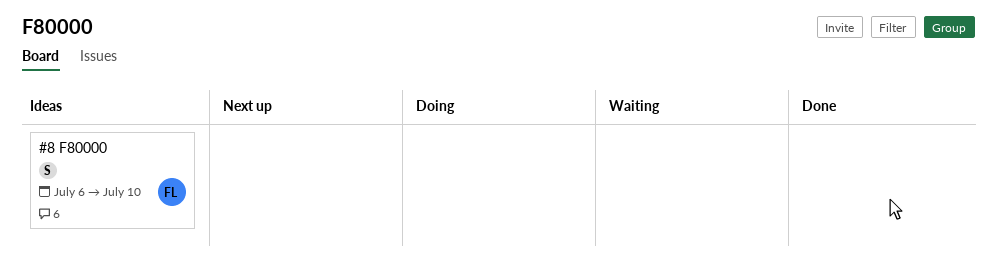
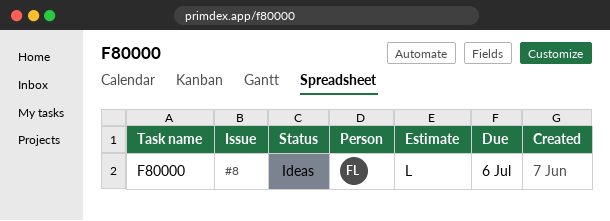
#8, estimate: S -> L
#8, due: Jul 10 -> Jul 6

